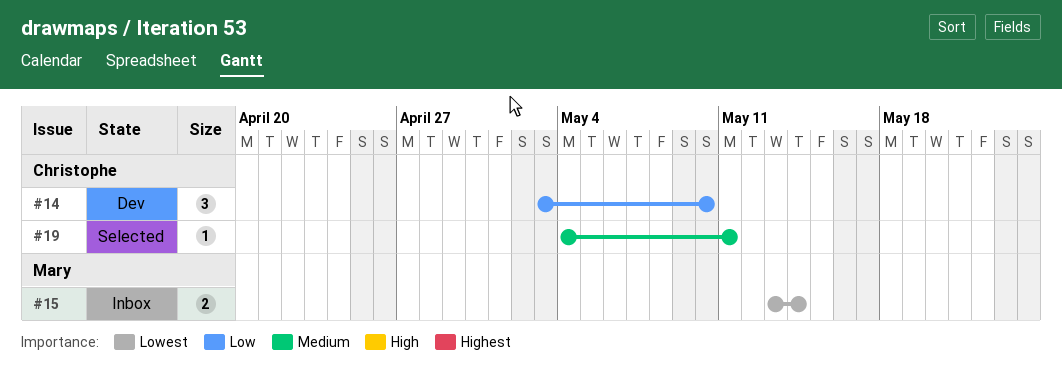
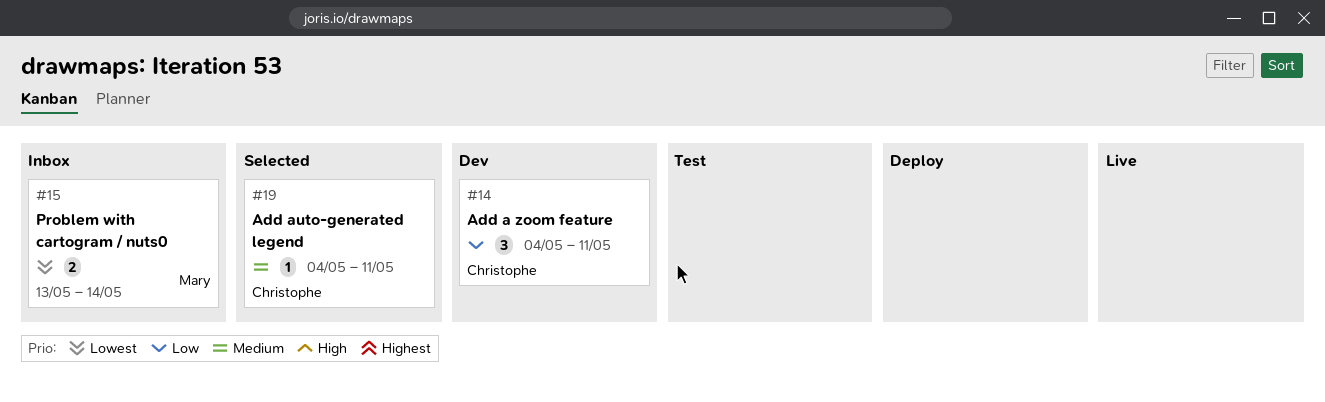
#14, start: May 3 -> May 4
#14, due: May 10 -> May 11

